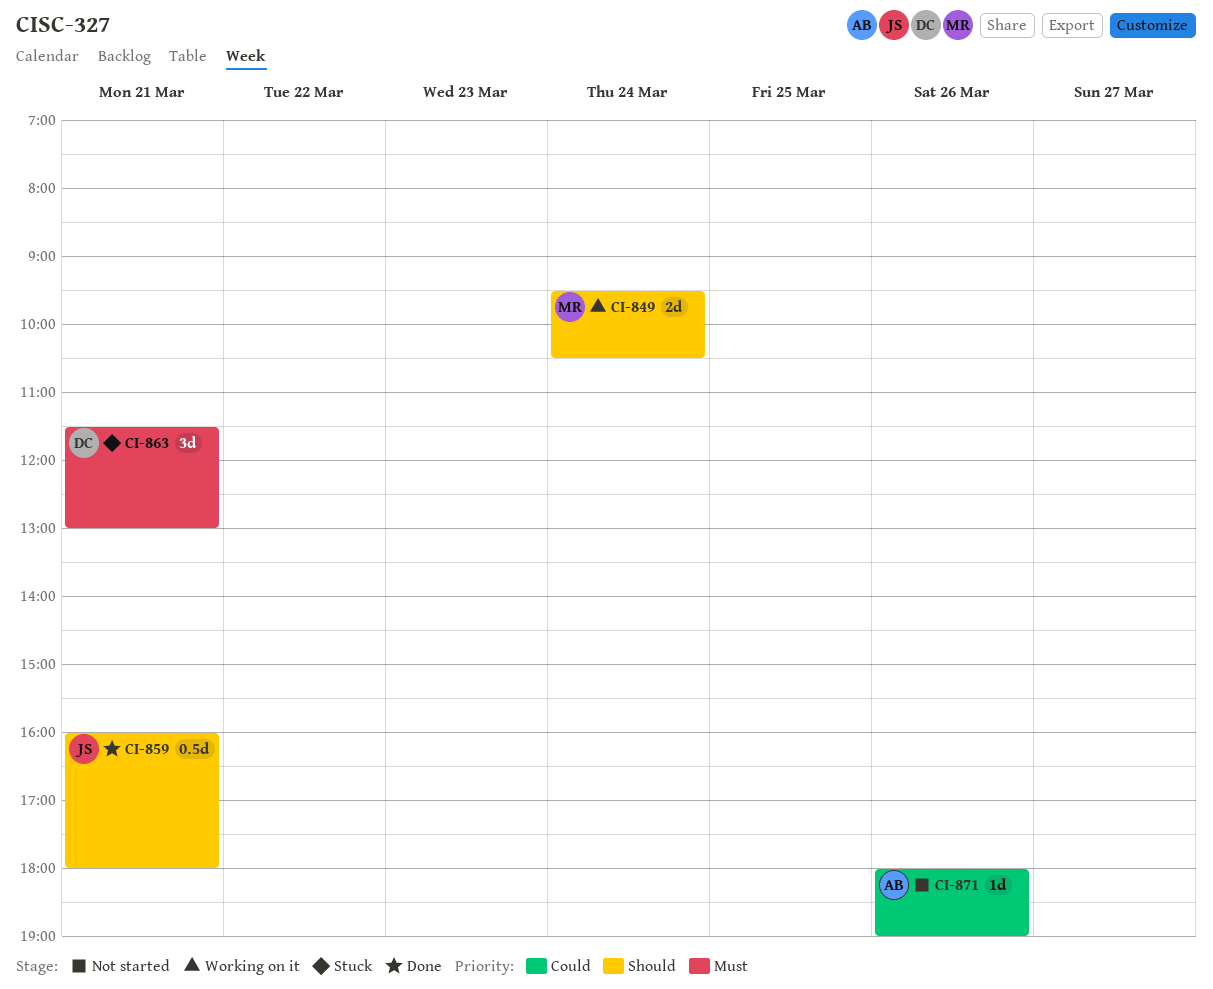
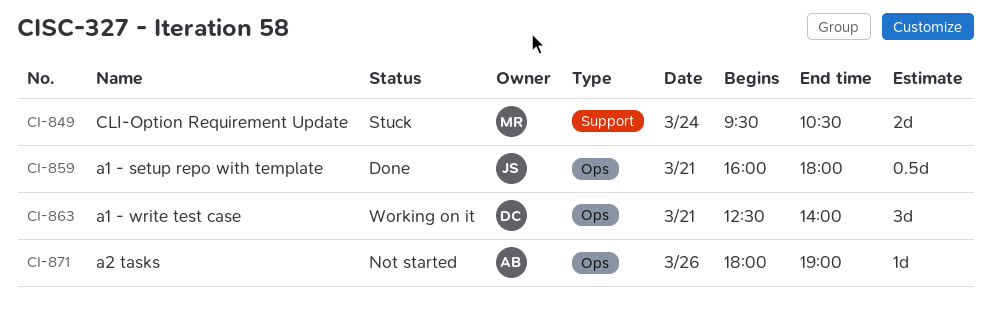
CI-849, status: Working on it -> Stuck
CI-863, status: Stuck -> Working on it
CI-863, begins: 11:30 -> 12:30
CI-863, ends: 13:00 -> 14:00

